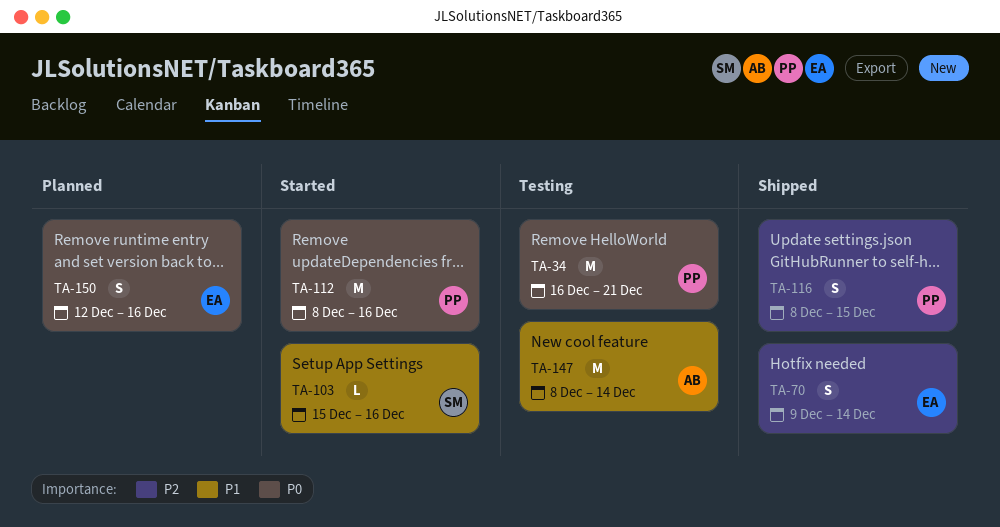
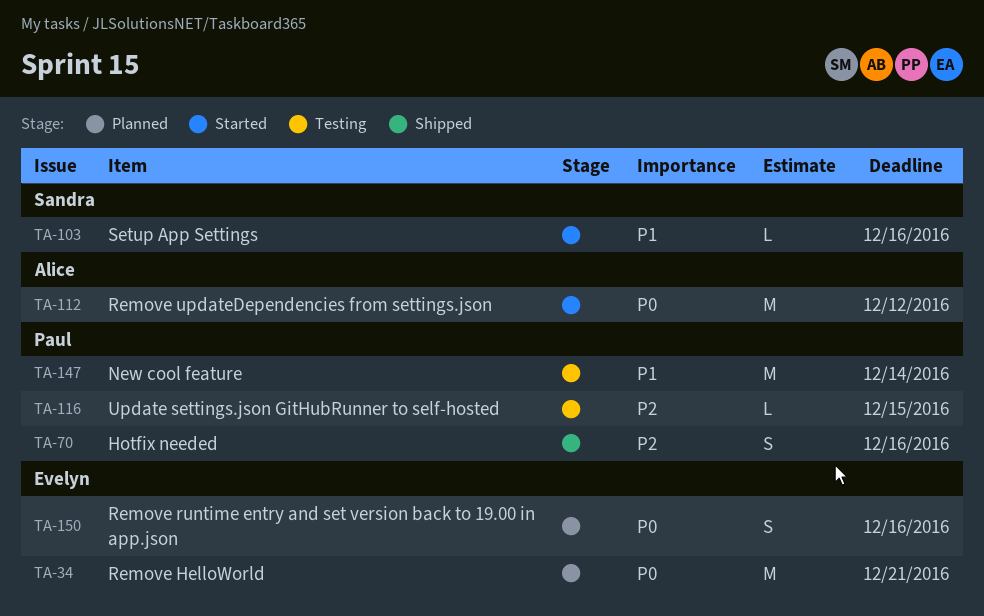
TA-34, status: Testing -> Planned
TA-34, owner: Paul -> Evelyn
TA-70, owner: Evelyn -> Paul
TA-70, due: Dec 14 -> Dec 16
TA-112, owner: Paul -> Alice
TA-112, due: Dec 16 -> Dec 12
TA-116, status: Shipped -> Testing
TA-116, estimate: S -> L
TA-147, owner: Alice -> Paul

